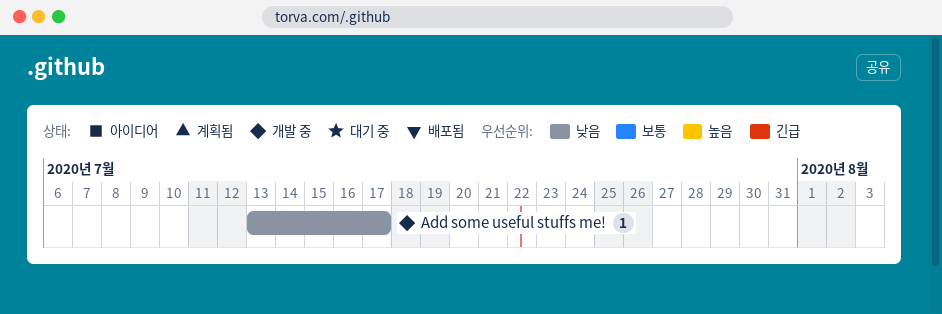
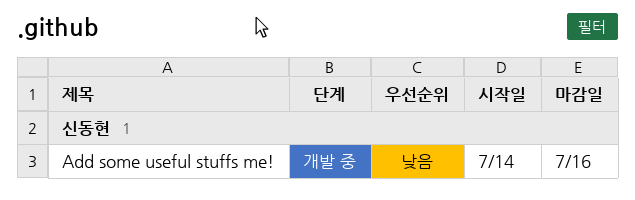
Add some useful stuffs me!, start: Jul 13 -> Jul 14
Add some useful stuffs me!, due: Jul 17 -> Jul 16

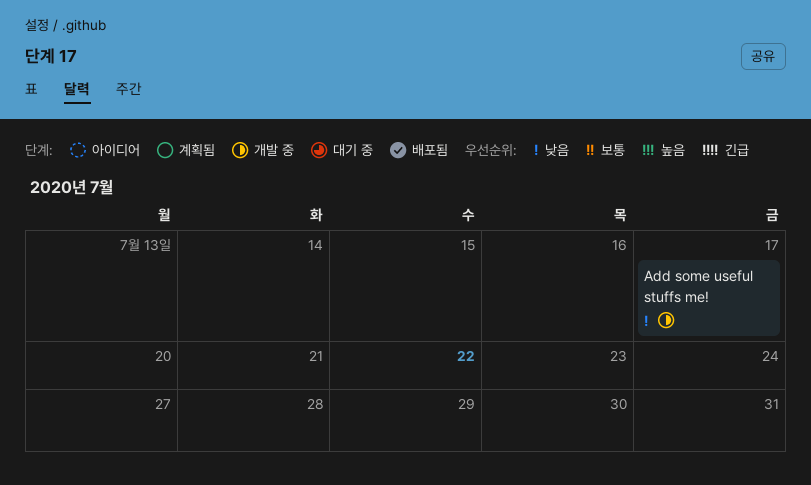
Add some useful stuffs me!, due: Jul 16 -> Jul 17

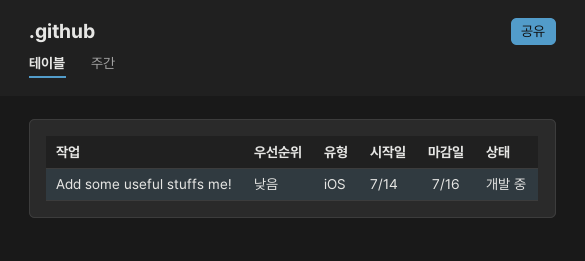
Add some useful stuffs me!, due: Jul 17 -> Jul 16

